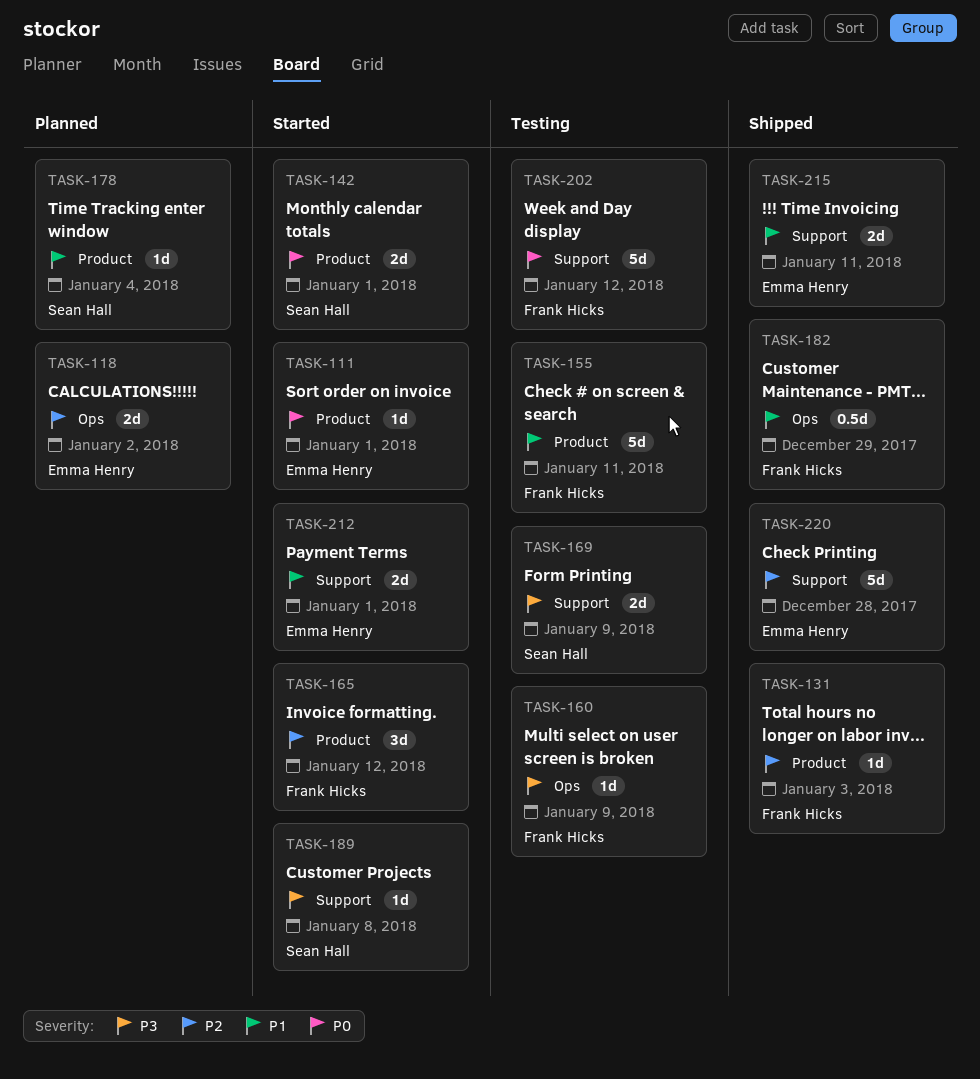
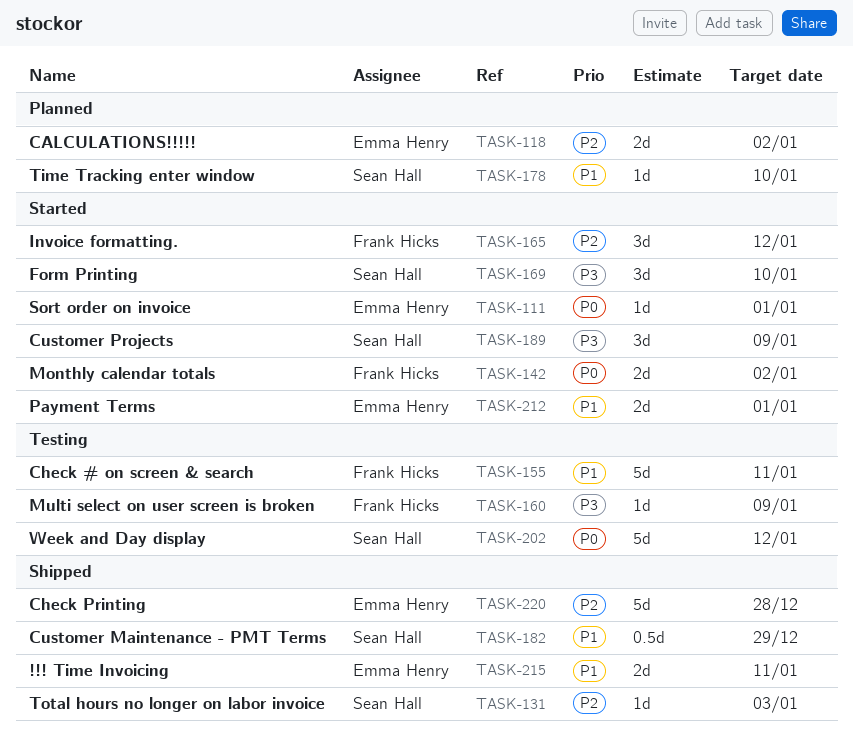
TASK-131, owner: Frank Hicks -> Sean Hall
TASK-142, owner: Sean Hall -> Frank Hicks
TASK-142, due: Jan 1 -> Jan 2
TASK-169, status: Testing -> Started
TASK-169, estimate: 2d -> 3d
TASK-169, due: Jan 9 -> Jan 10
TASK-178, due: Jan 4 -> Jan 10
TASK-182, owner: Frank Hicks -> Sean Hall
TASK-189, estimate: 1d -> 3d
TASK-189, due: Jan 8 -> Jan 9
TASK-202, owner: Frank Hicks -> Sean Hall

